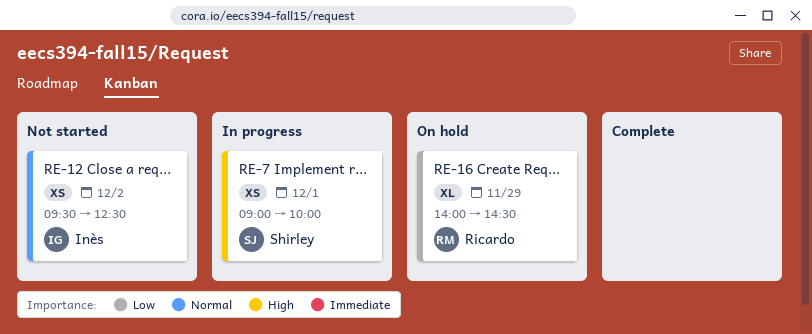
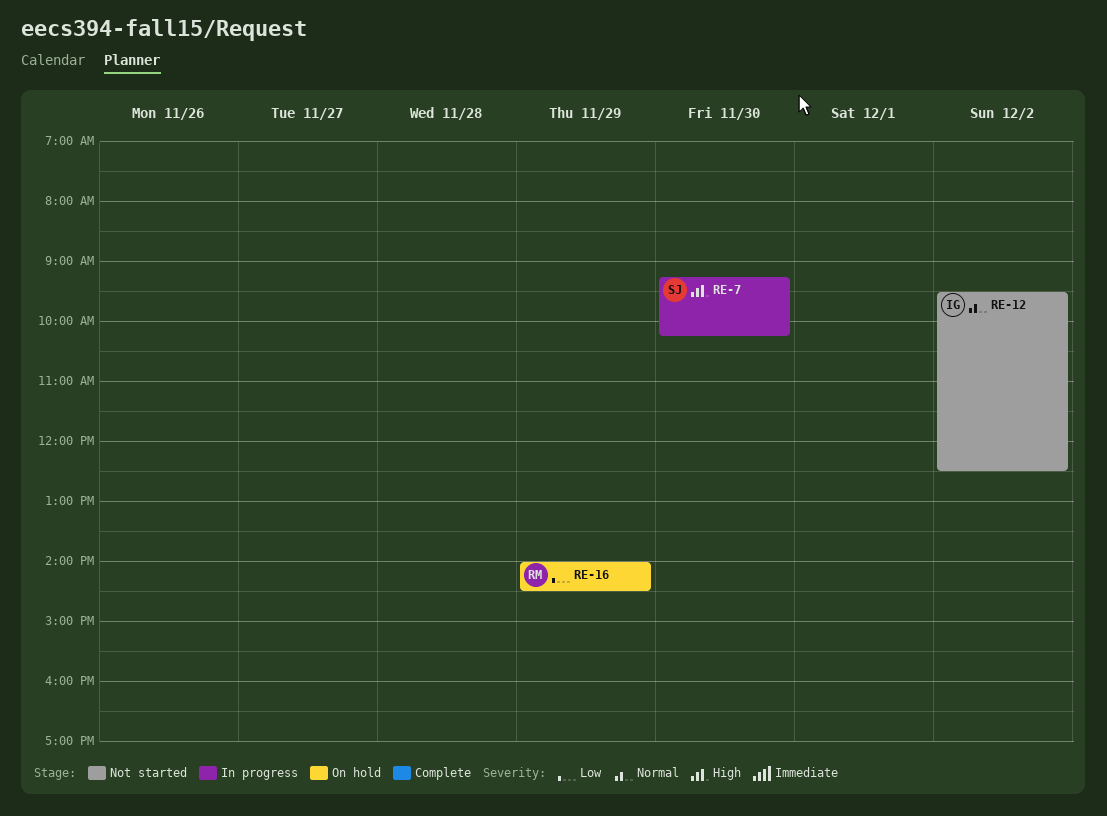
RE-7, day: Dec 1 -> Nov 30
RE-7, begins: 09:00 -> 09:15
RE-7, ends: 10:00 -> 10:15

